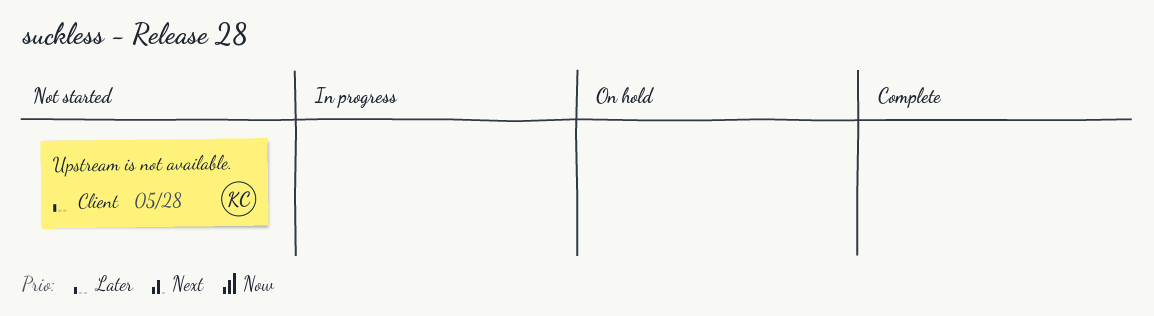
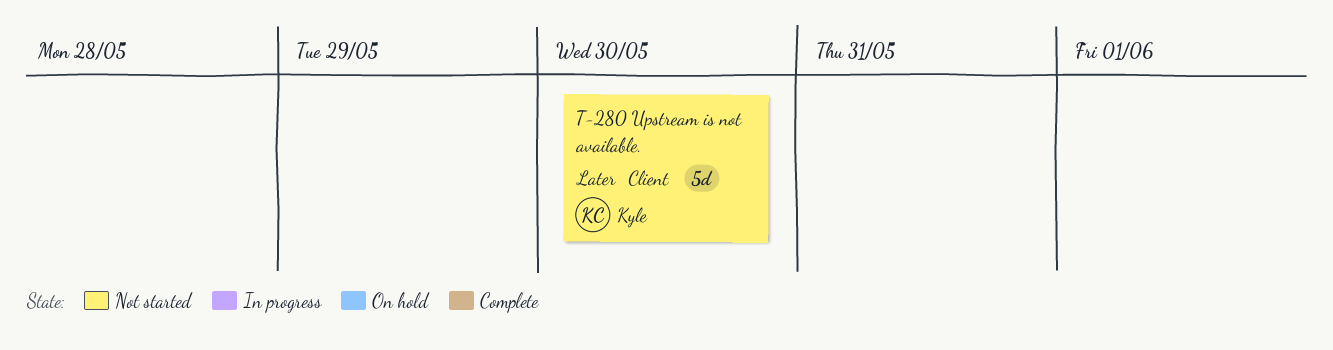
Upstream is not available., due: May 28 -> May 30

